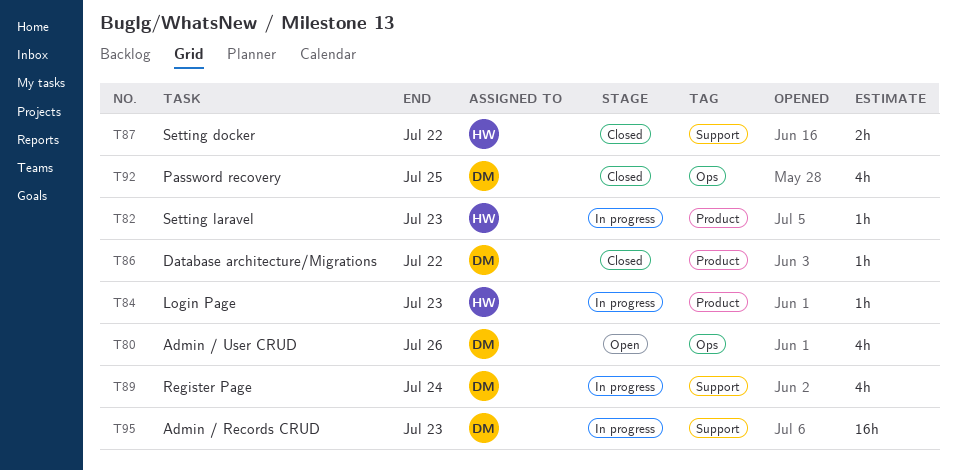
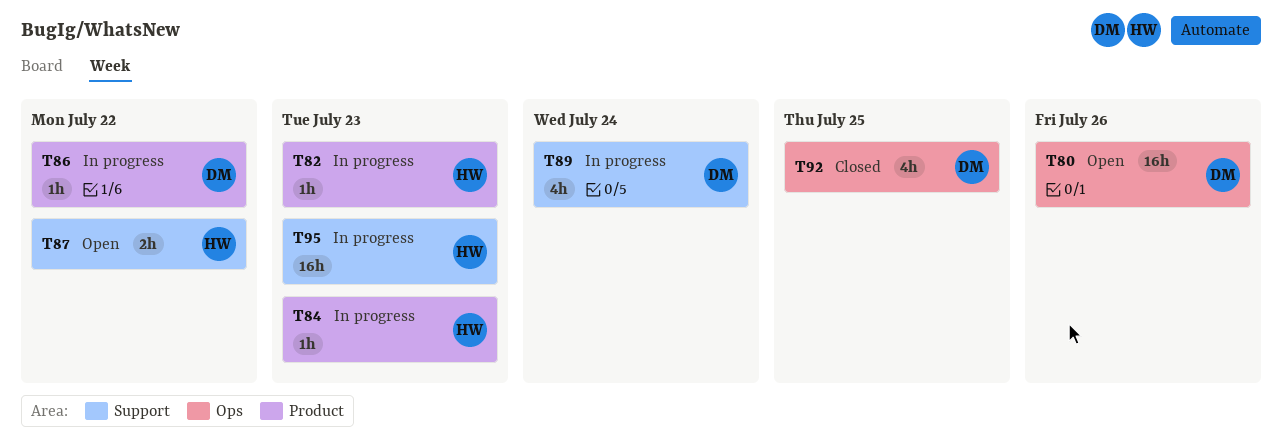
T80, estimate: 4h -> 16h
T86, status: Closed -> In progress
T87, status: Closed -> Open
T95, owner: DM -> HW

